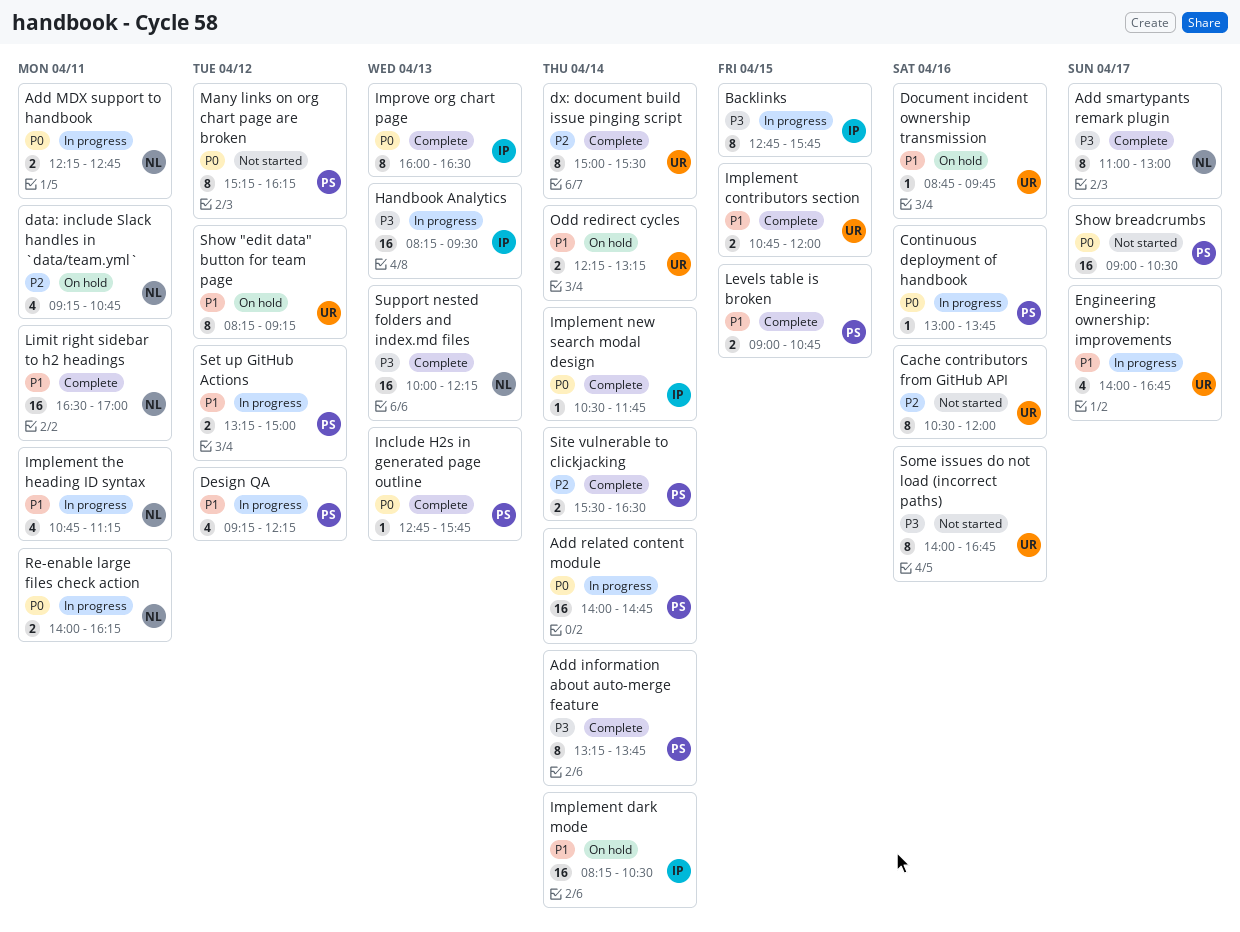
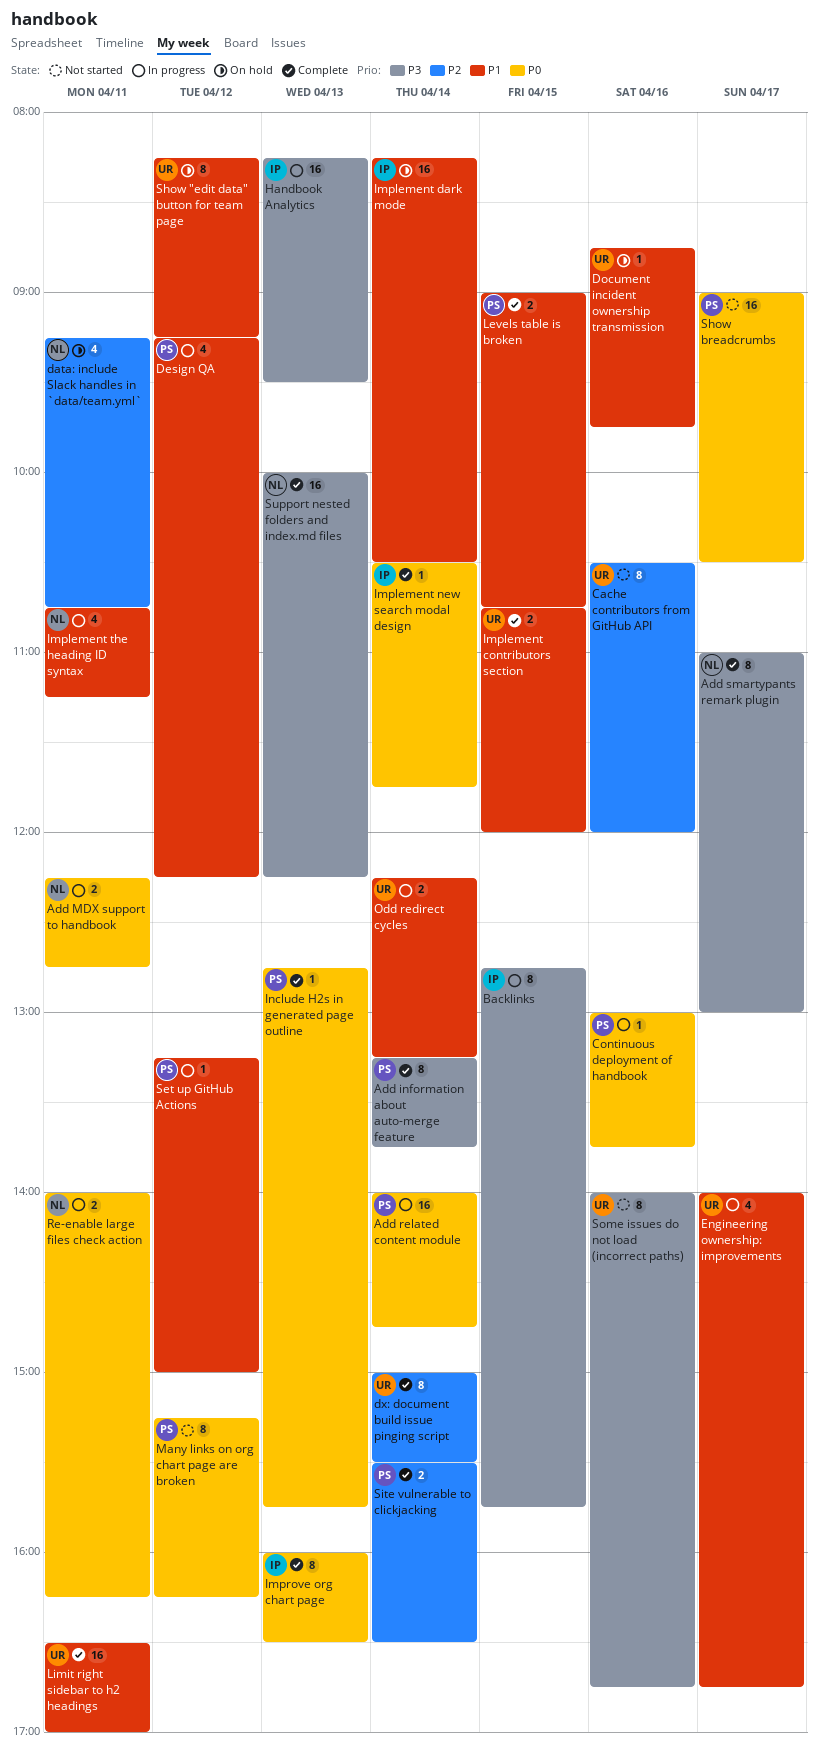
Limit right sidebar to h2 headings, owner: NL -> UR
Odd redirect cycles, status: On hold -> In progress
Set up GitHub Actions, estimate: 2 -> 1

